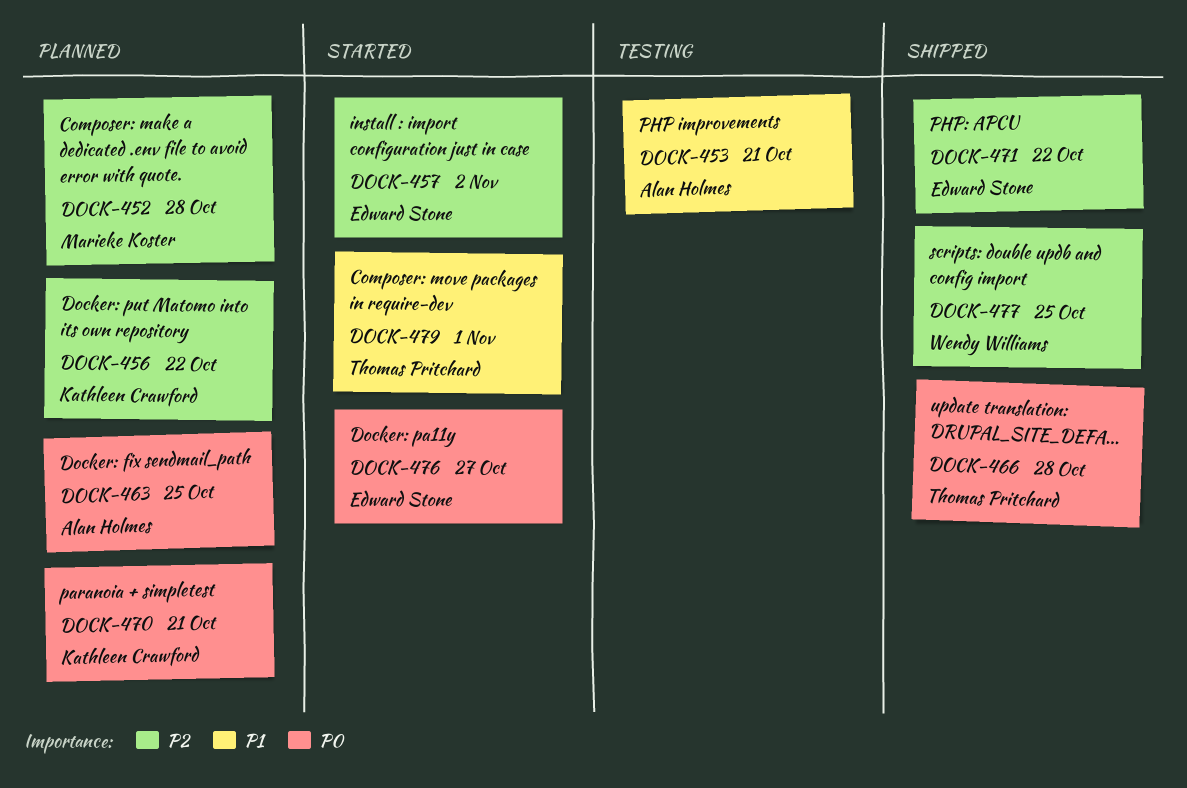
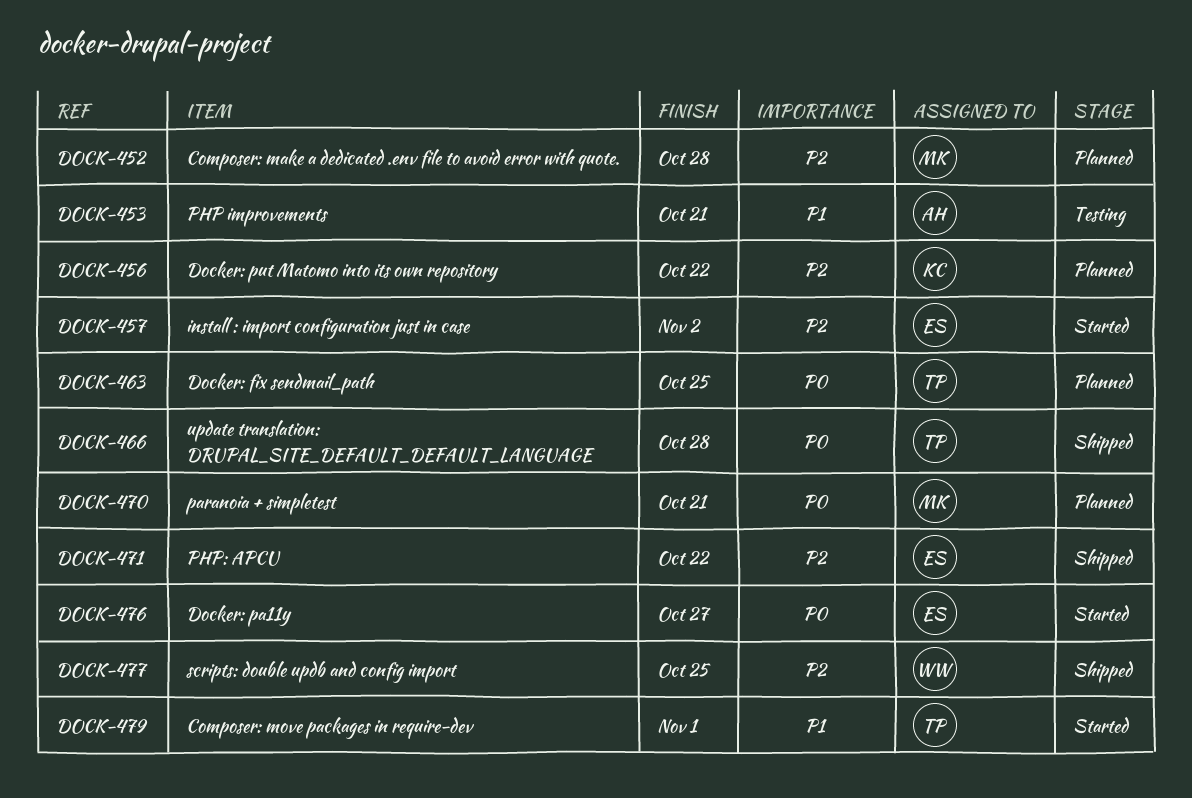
DOCK-463, owner: Alan Holmes -> Thomas Pritchard
DOCK-470, owner: Kathleen Crawford -> Marieke Koster

